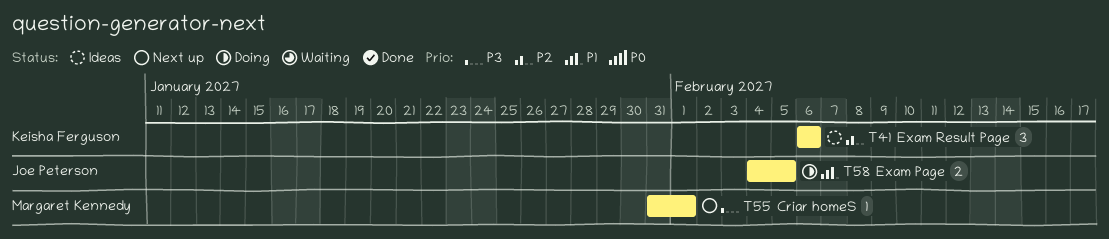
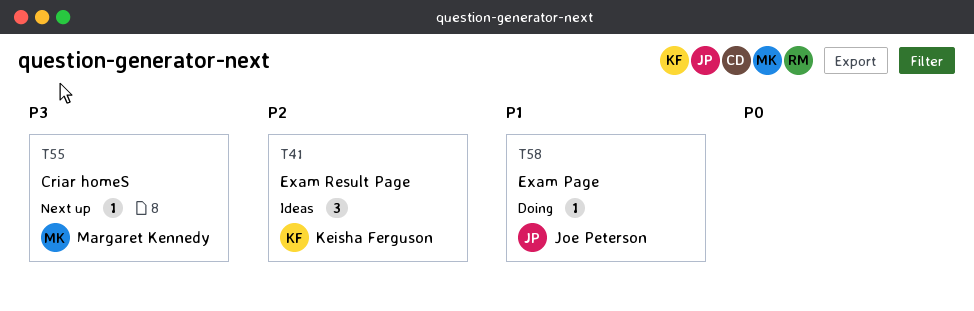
T58, estimate: 2 -> 1

